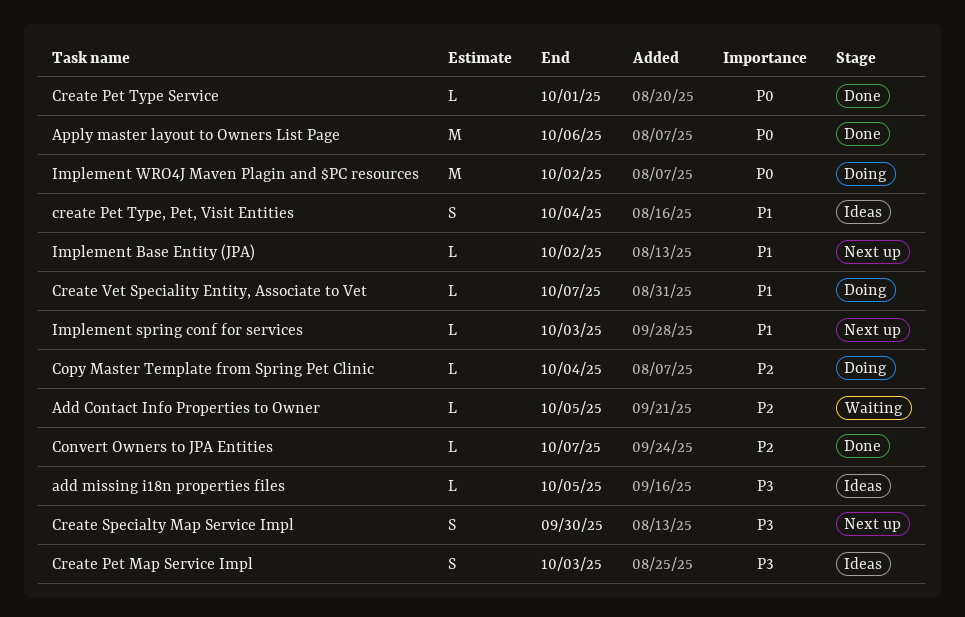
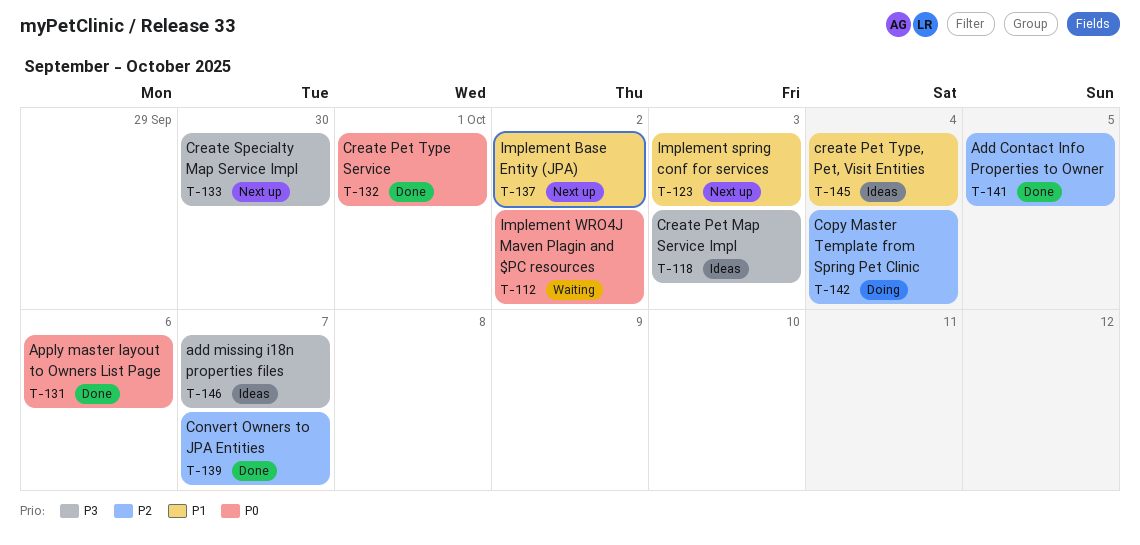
Add Contact Info Properties to Owner, status: Waiting -> Done
add missing i18n properties files, due: Oct 5 -> Oct 7
Create Vet Speciality Entity, Associate to Vet: present -> none
Implement WRO4J Maven Plagin and $PC resources, status: Doing -> Waiting

